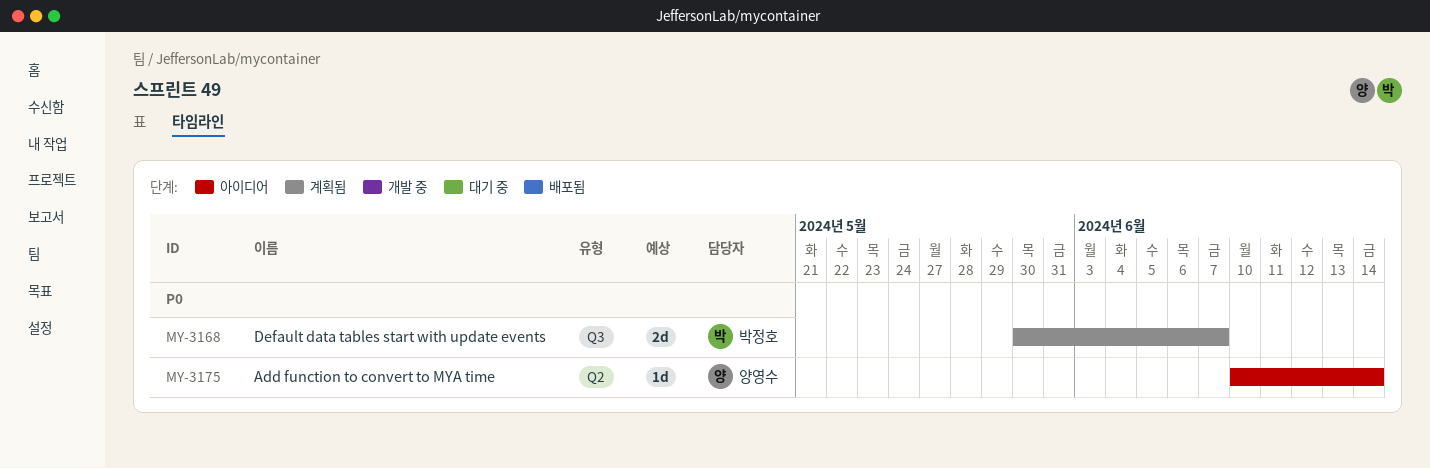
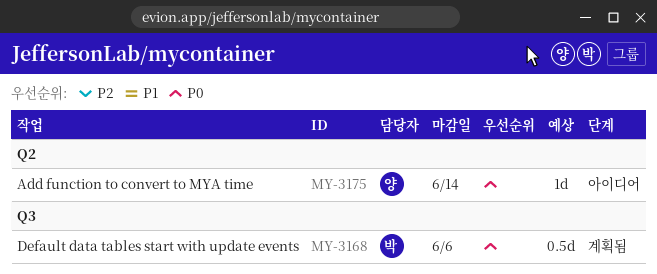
MY-3168, estimate: 2d -> 0.5d
MY-3168, due: Jun 7 -> Jun 6

